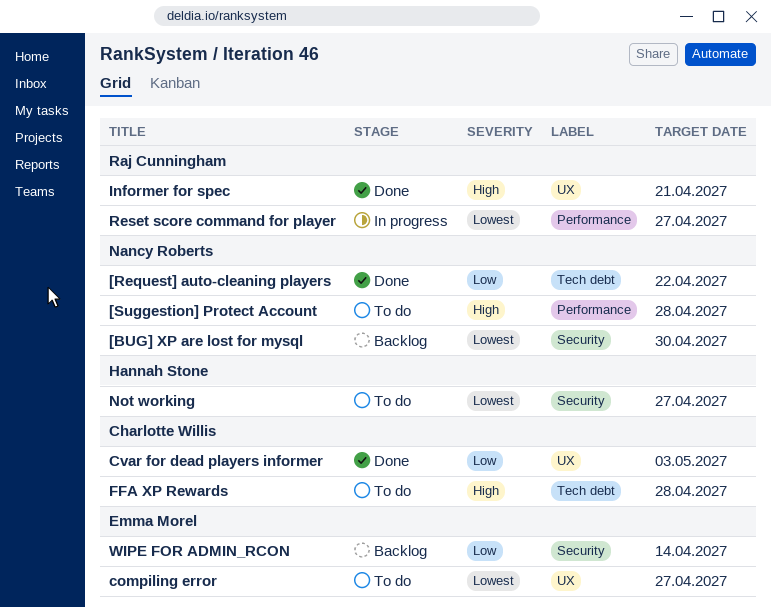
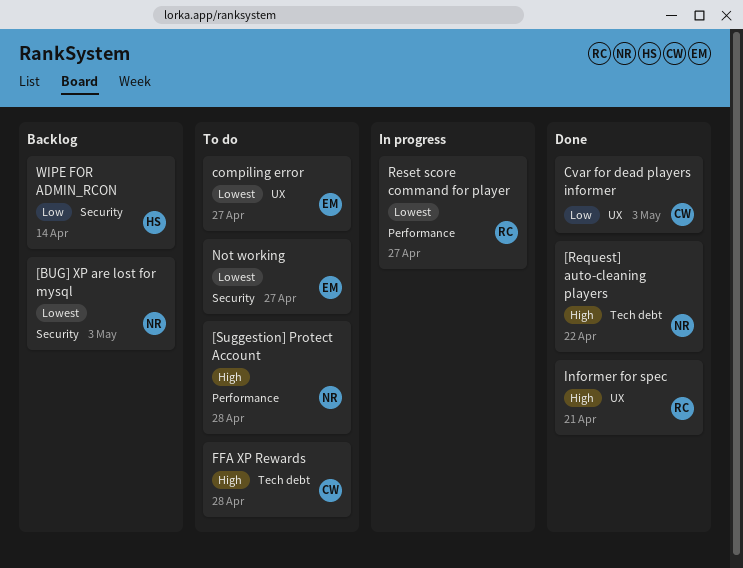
[BUG] XP are lost for mysql, due: Apr 30 -> May 3
[Request] auto-cleaning players, priority: Low -> High
Not working, owner: Hannah Stone -> Emma Morel
WIPE FOR ADMIN_RCON, owner: Emma Morel -> Hannah Stone

